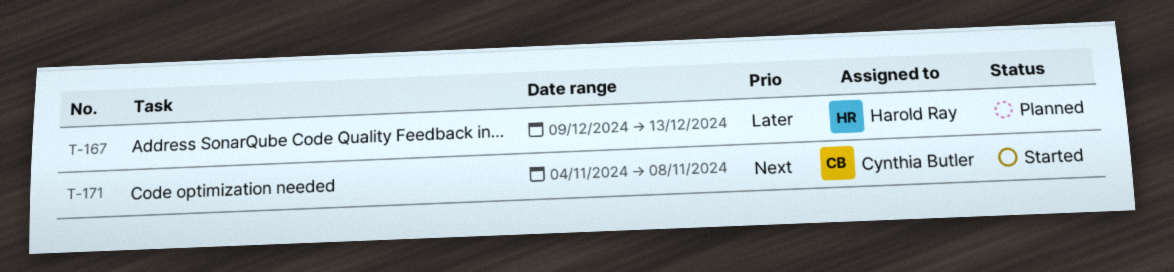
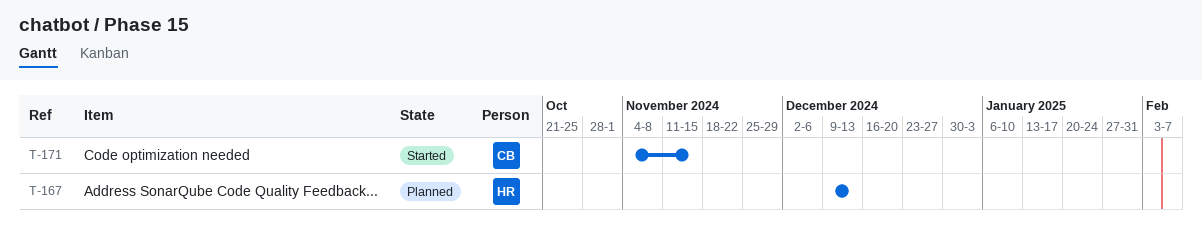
T-171, due: Nov 8 -> Nov 15

